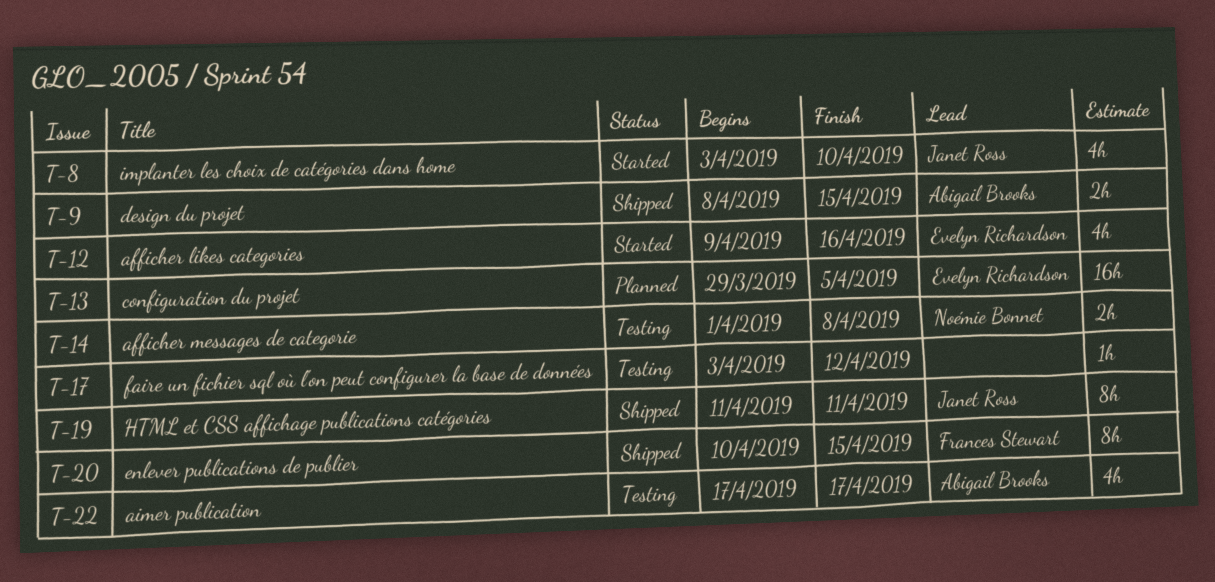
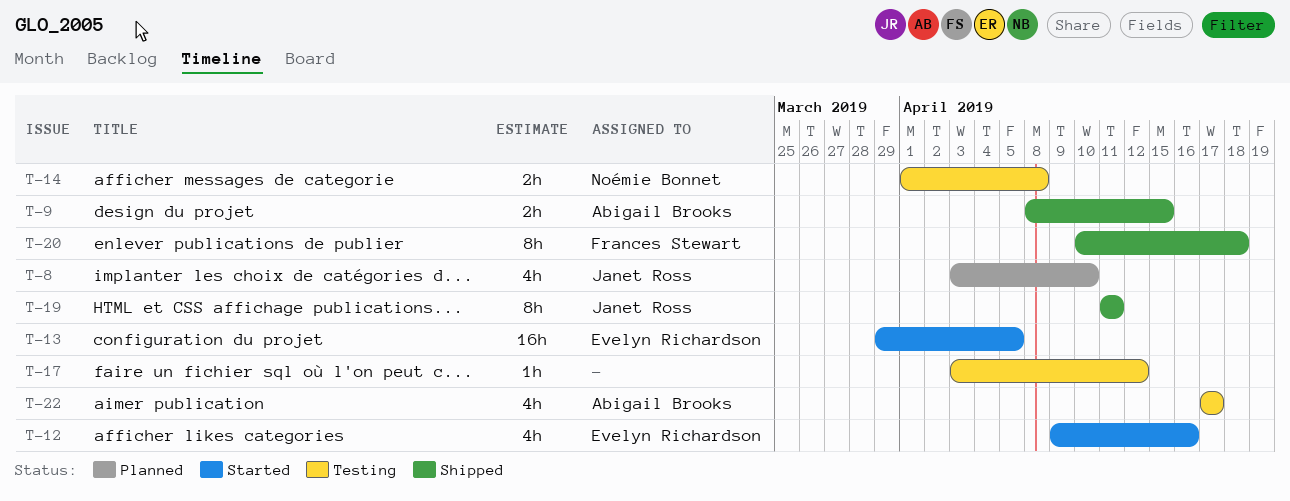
T-8, status: Started -> Planned
T-13, status: Planned -> Started
T-20, due: Apr 15 -> Apr 18

